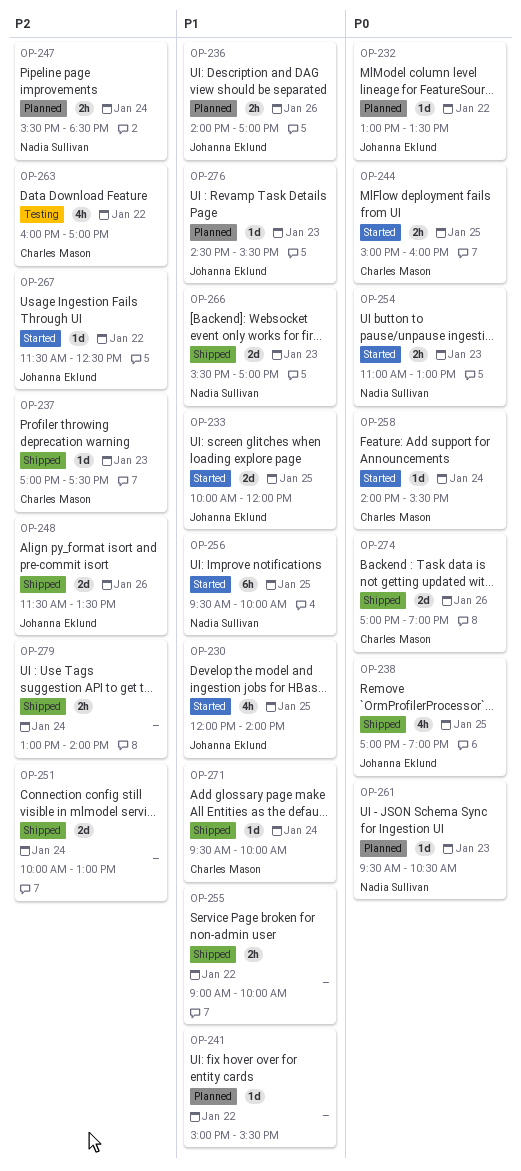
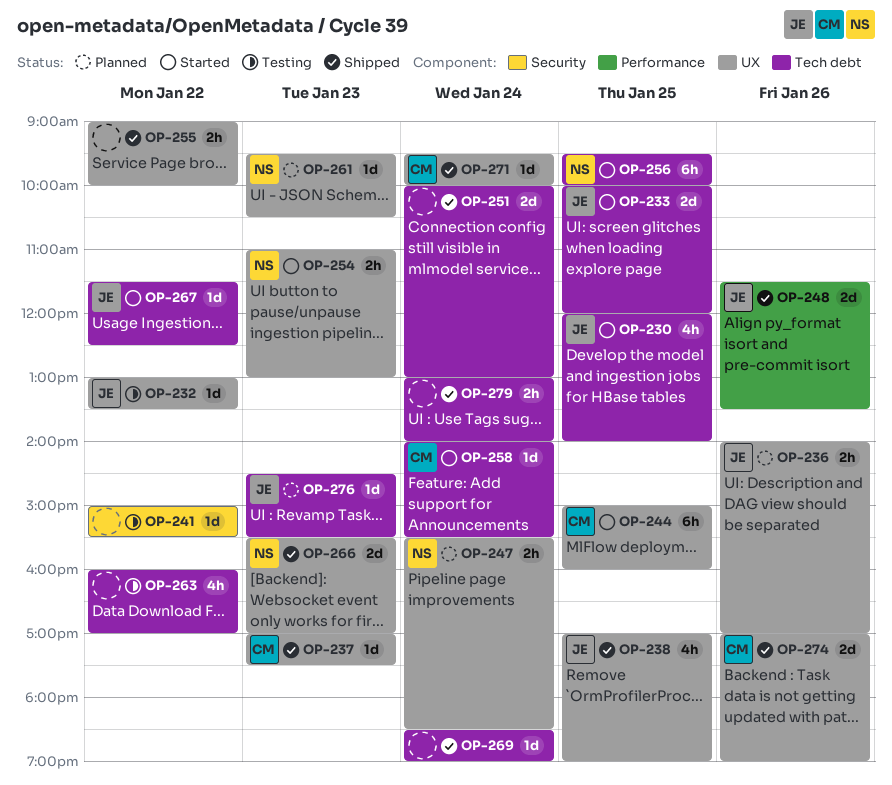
OP-232, status: Planned -> Testing
OP-241, status: Planned -> Testing
OP-244, estimate: 2h -> 6h
OP-263, owner: Charles Mason -> none
OP-269: none -> present

